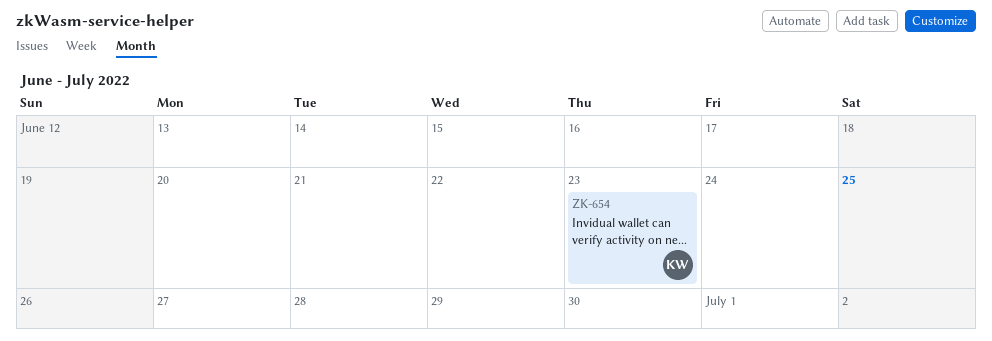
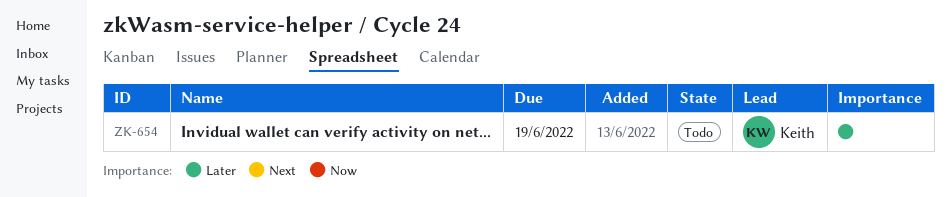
ZK-654, due: Jun 23 -> Jun 19

